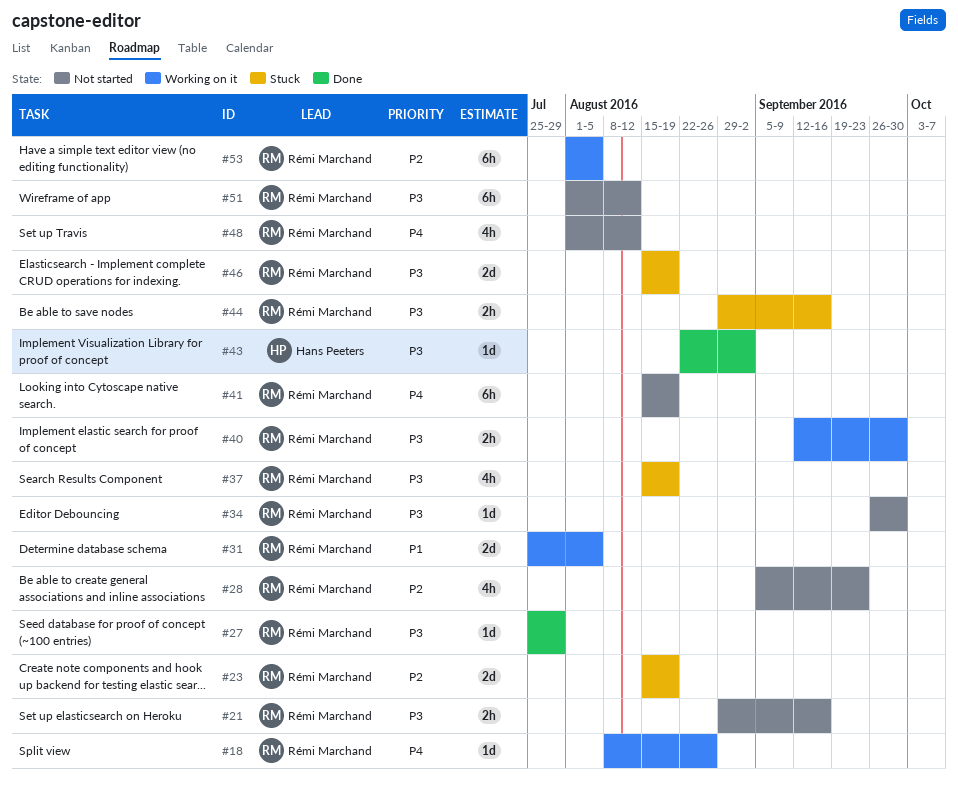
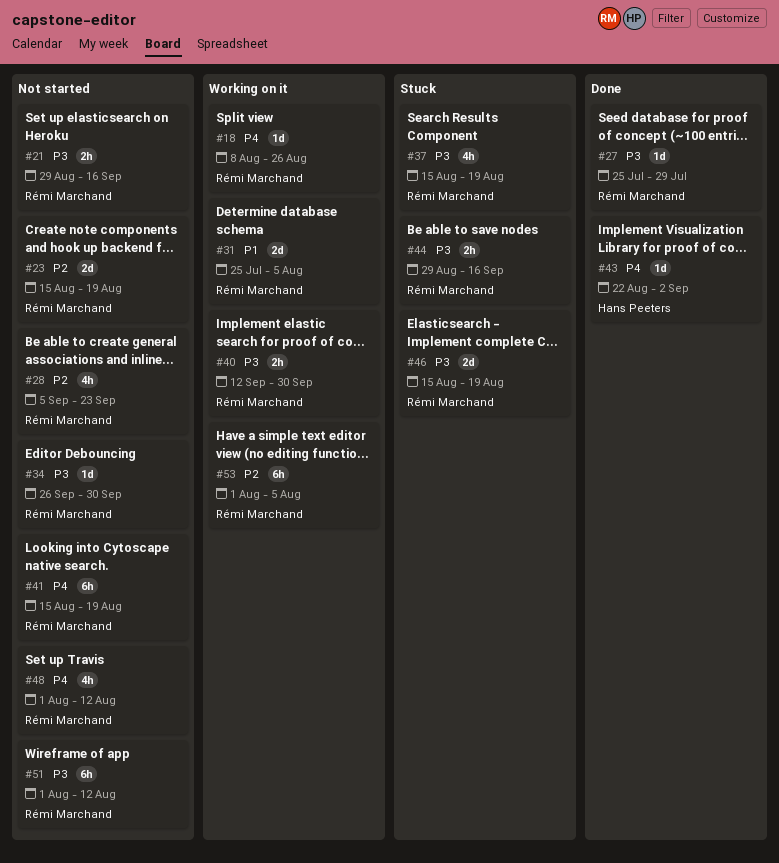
#23, status: Stuck -> Not started
#43, priority: P3 -> P4

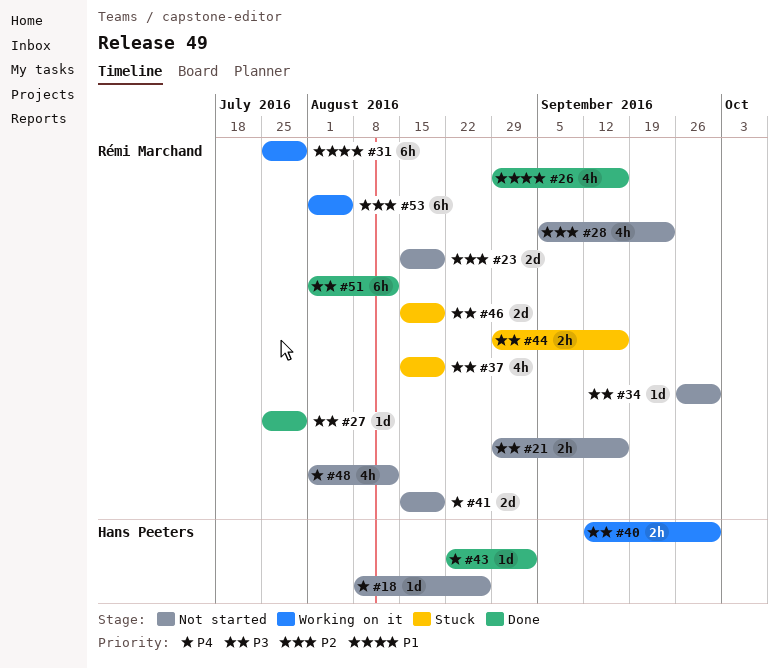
#18, status: Working on it -> Not started
#18, owner: Rémi Marchand -> Hans Peeters
#26: none -> present
#31, estimate: 2d -> 6h
#31, due: Aug 5 -> Jul 29
#40, owner: Rémi Marchand -> Hans Peeters
#41, estimate: 6h -> 2d
#51, status: Not started -> Done

